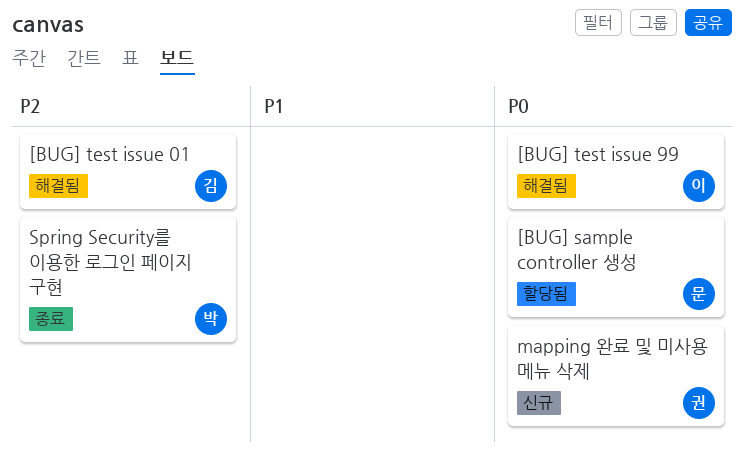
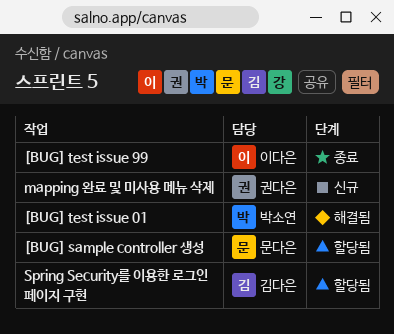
[BUG] test issue 01, owner: 김다은 -> 박소연
[BUG] test issue 99, status: 해결됨 -> 종료
Spring Security를 이용한 로그인 페이지 구현, status: 종료 -> 할당됨
Spring Security를 이용한 로그인 페이지 구현, owner: 박소연 -> 김다은

